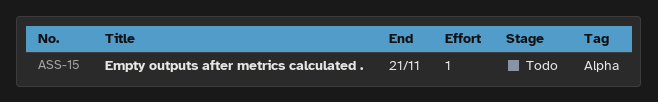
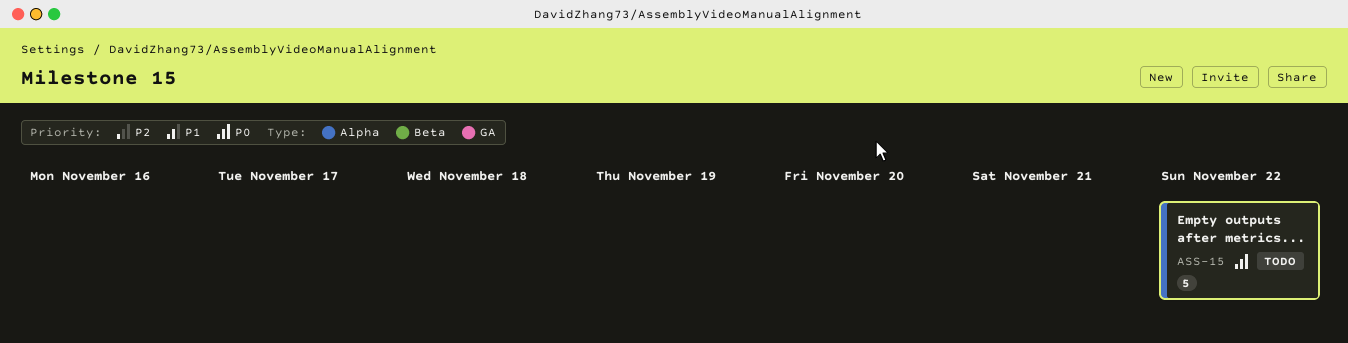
ASS-15, estimate: 1 -> 5
ASS-15, due: Nov 21 -> Nov 22

